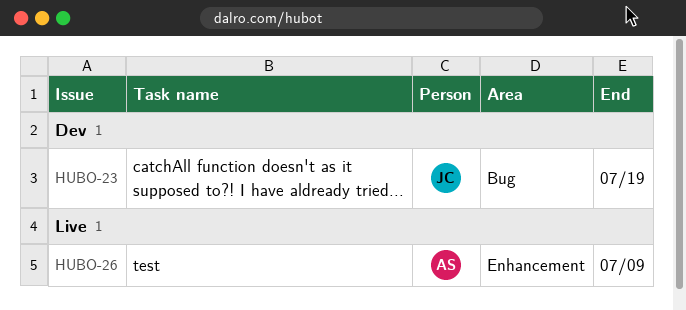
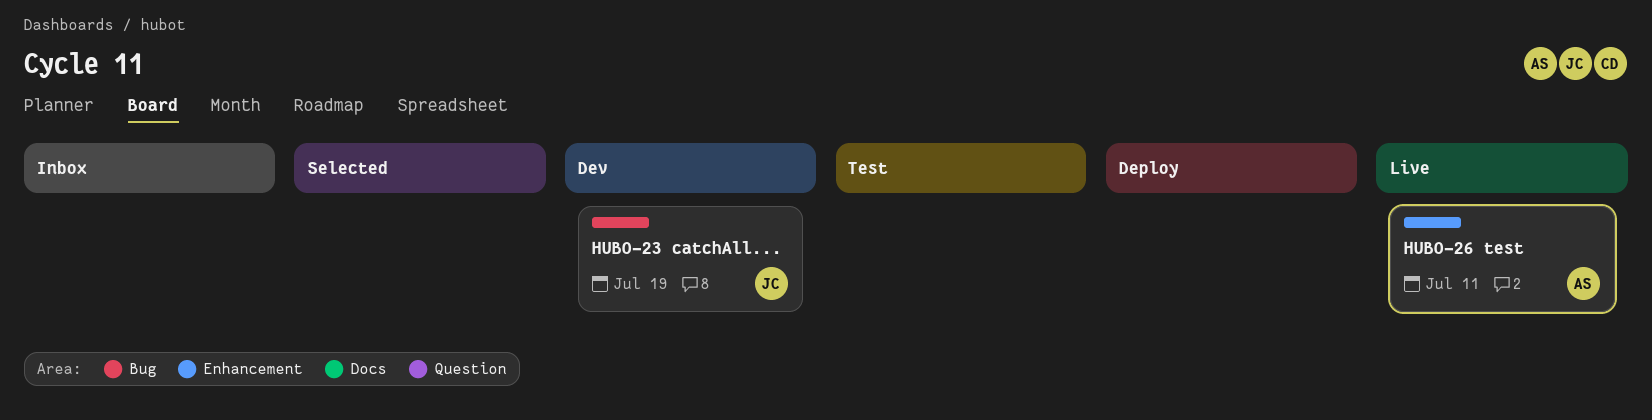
HUBO-26, due: Jul 9 -> Jul 11

